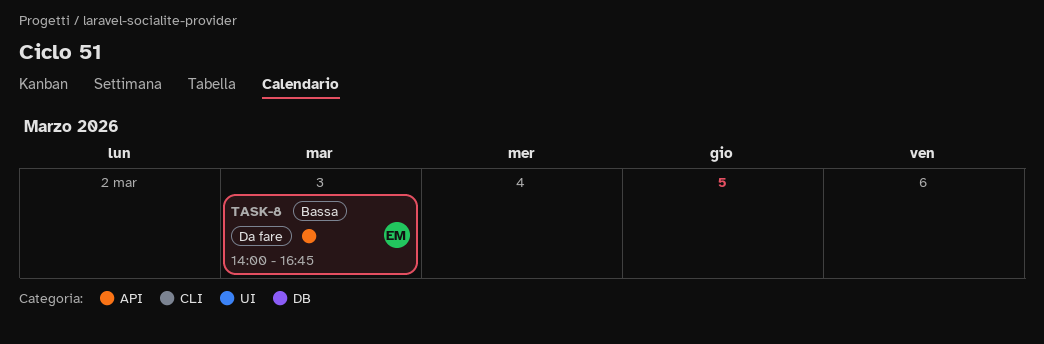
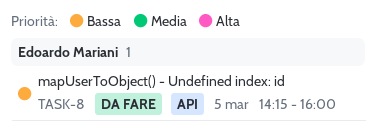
TASK-8, day: Mar 3 -> Mar 5
TASK-8, begins: 14:00 -> 14:15
TASK-8, ends: 16:45 -> 16:00

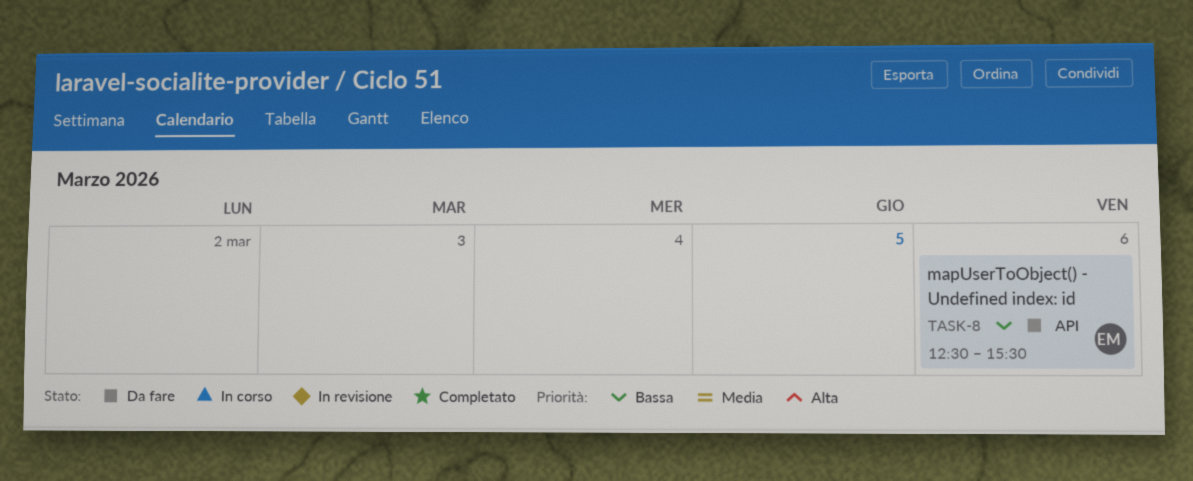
TASK-8, day: Mar 5 -> Mar 6
TASK-8, begins: 14:15 -> 12:30
TASK-8, ends: 16:00 -> 15:30

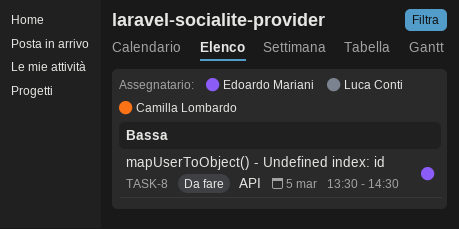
TASK-8, day: Mar 6 -> Mar 5
TASK-8, begins: 12:30 -> 13:30
TASK-8, ends: 15:30 -> 14:30

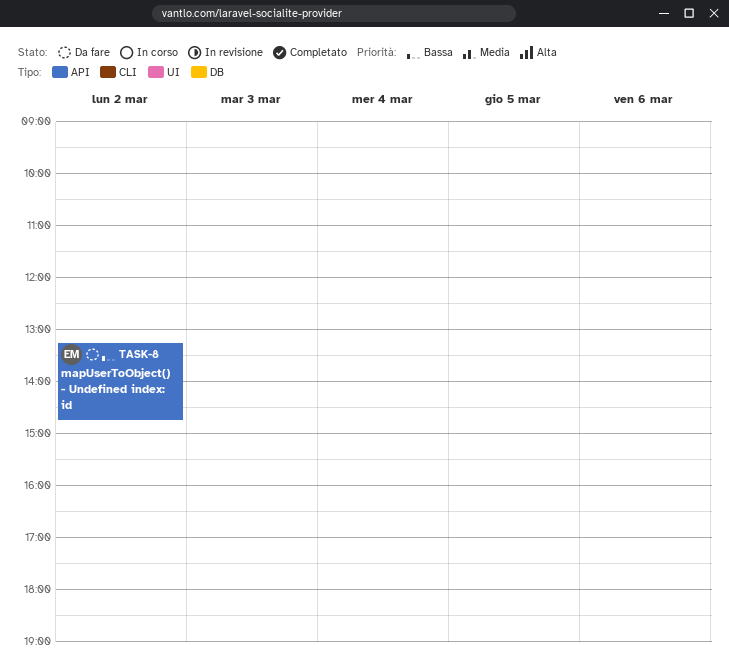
TASK-8, day: Mar 5 -> Mar 2
TASK-8, begins: 13:30 -> 13:15
TASK-8, ends: 14:30 -> 14:45

